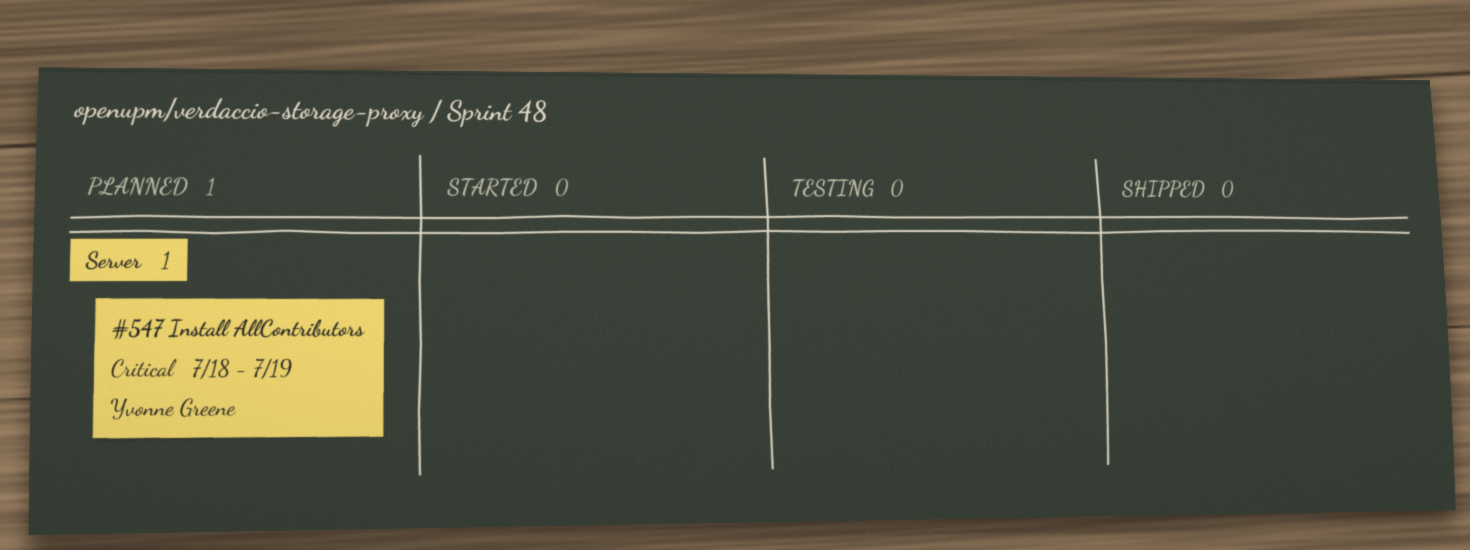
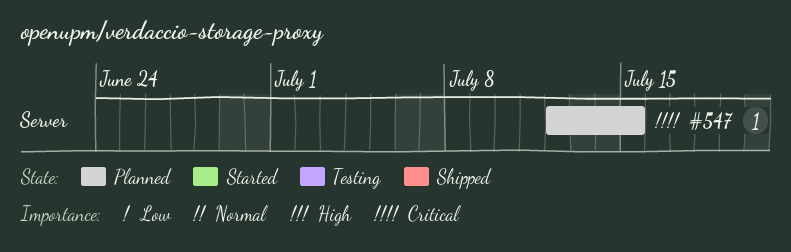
#547, start: Jul 18 -> Jul 12
#547, due: Jul 19 -> Jul 15

